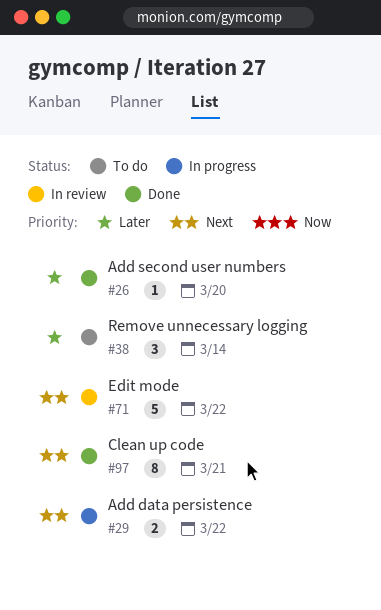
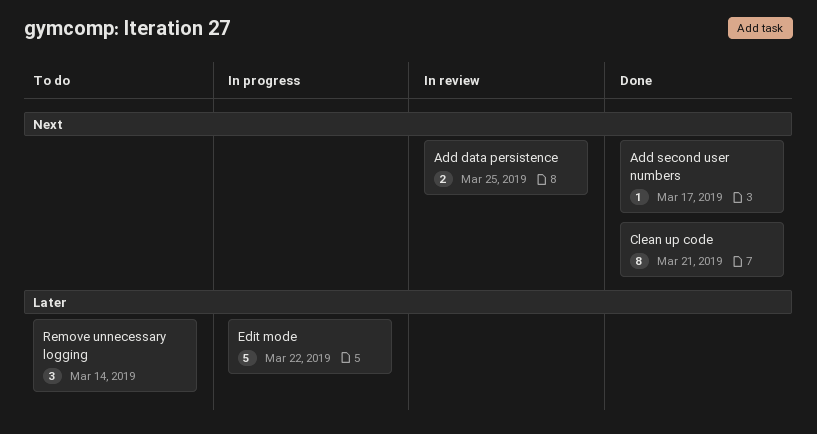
Add data persistence, status: In progress -> In review
Add data persistence, due: Mar 22 -> Mar 25
Add second user numbers, priority: Later -> Next
Add second user numbers, due: Mar 20 -> Mar 17
Edit mode, status: In review -> In progress
Edit mode, priority: Next -> Later

